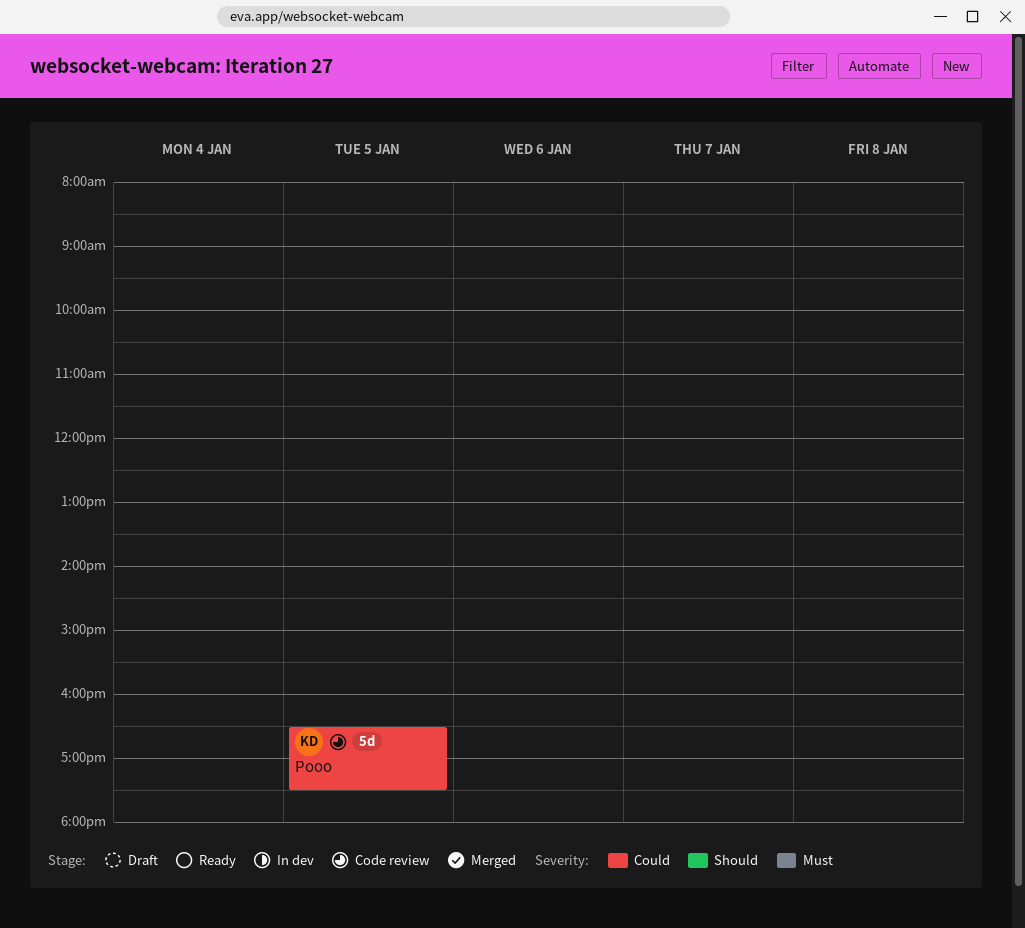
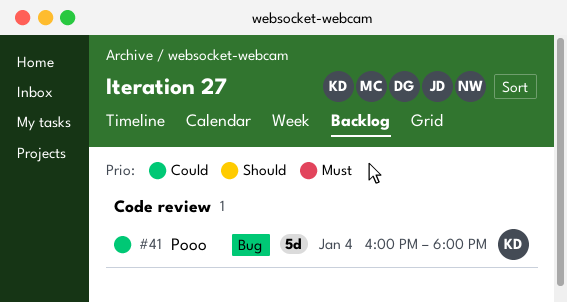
Pooo, day: Jan 5 -> Jan 4
Pooo, begins: 16:30 -> 16:00
Pooo, ends: 17:30 -> 18:00

